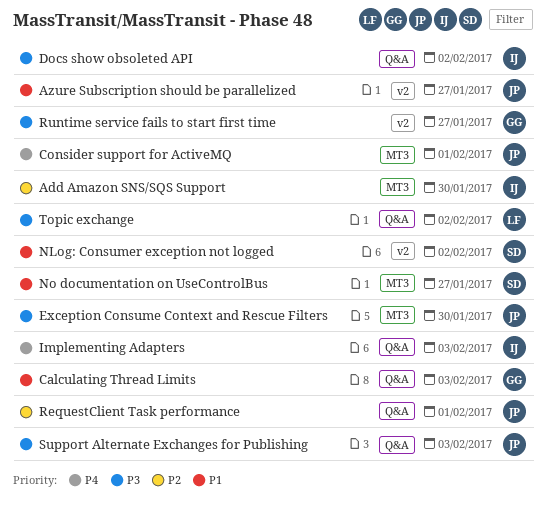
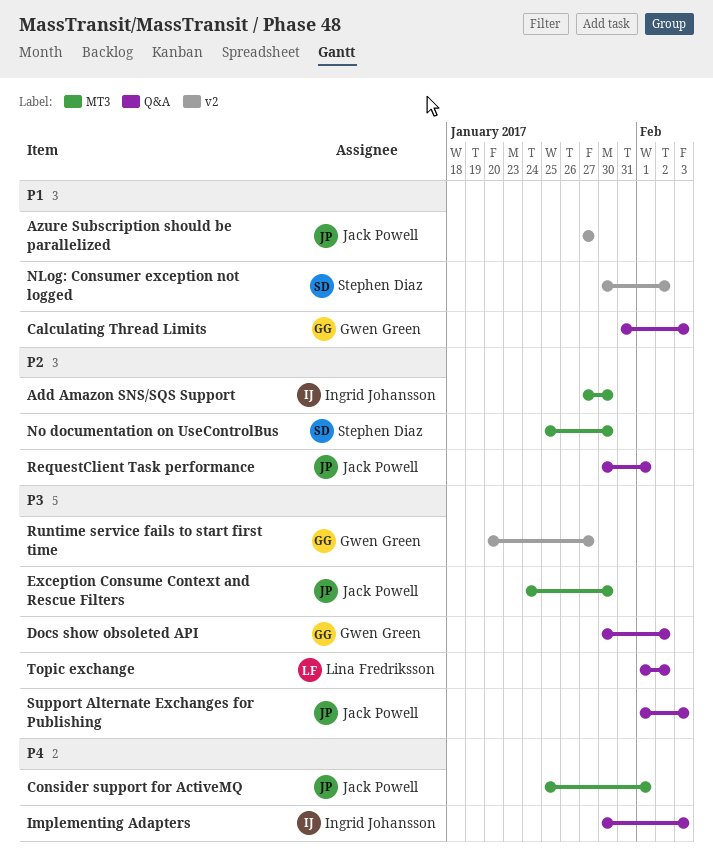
Docs show obsoleted API, owner: Ingrid Johansson -> Gwen Green
No documentation on UseControlBus, priority: P1 -> P2
No documentation on UseControlBus, due: Jan 27 -> Jan 30

